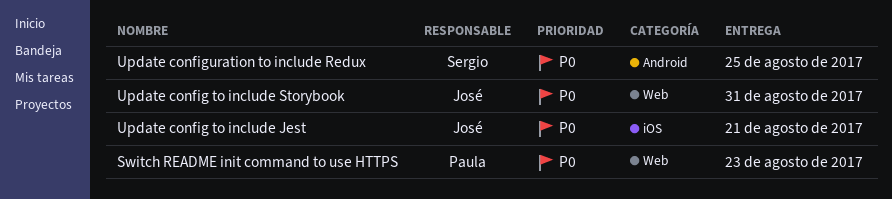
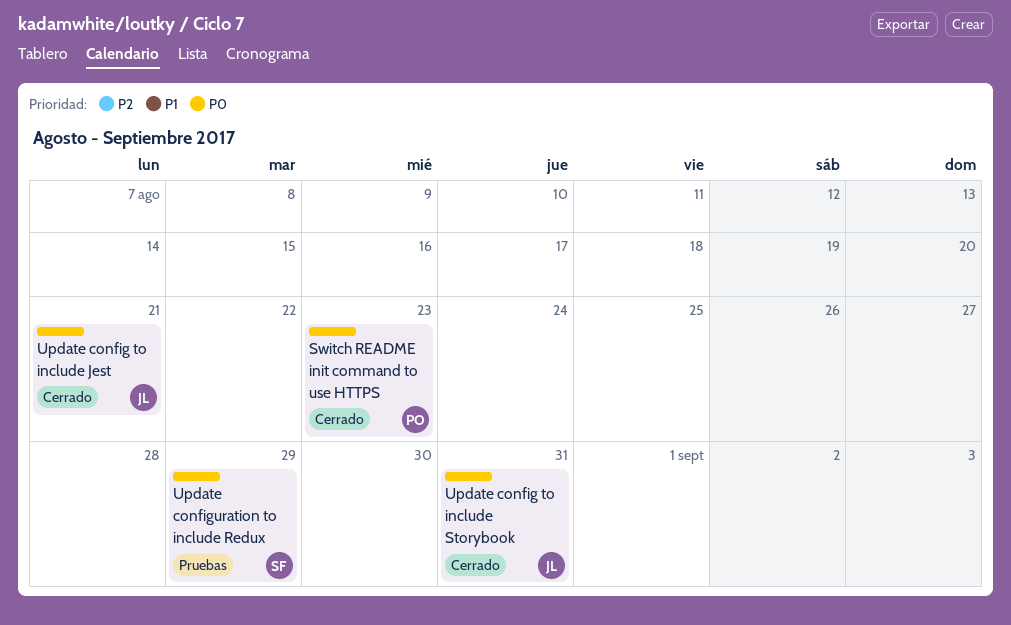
Update configuration to include Redux, due: Aug 25 -> Aug 29

